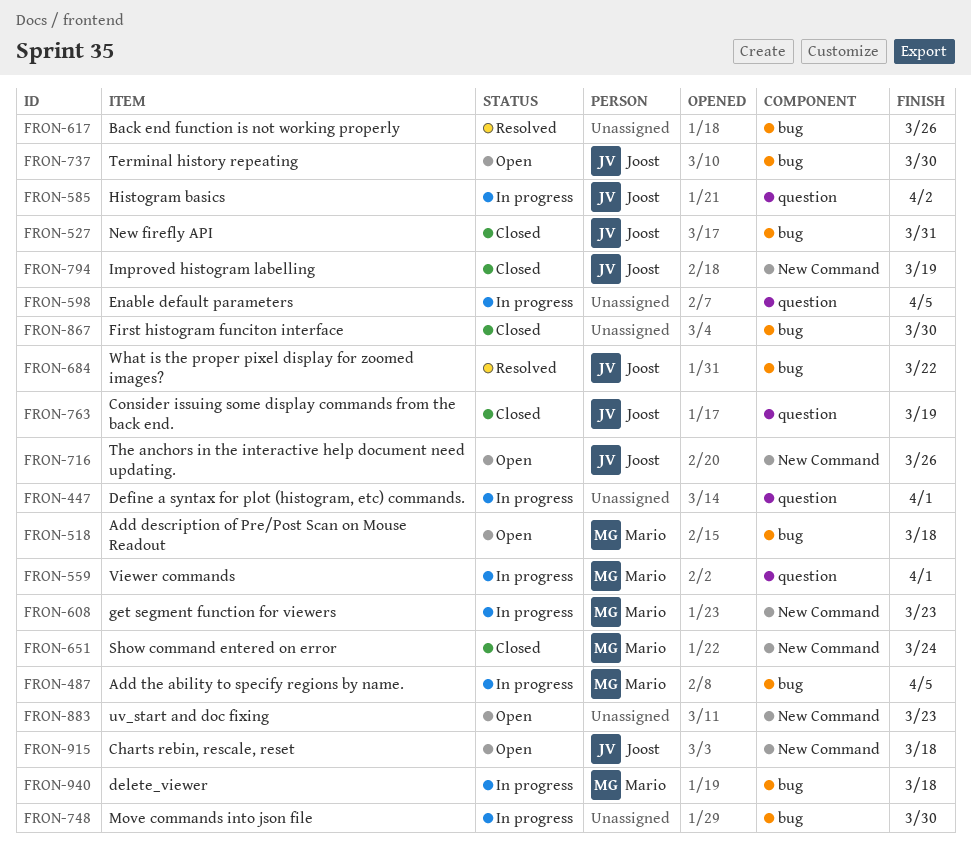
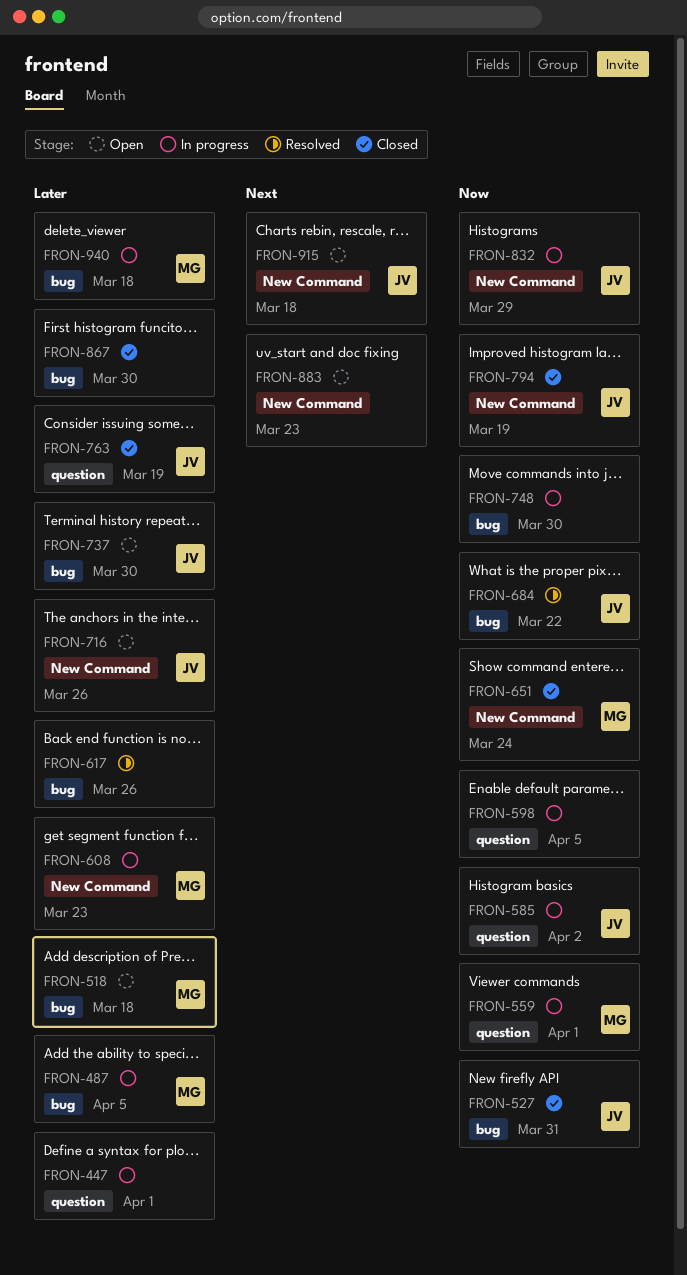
FRON-832: none -> present

